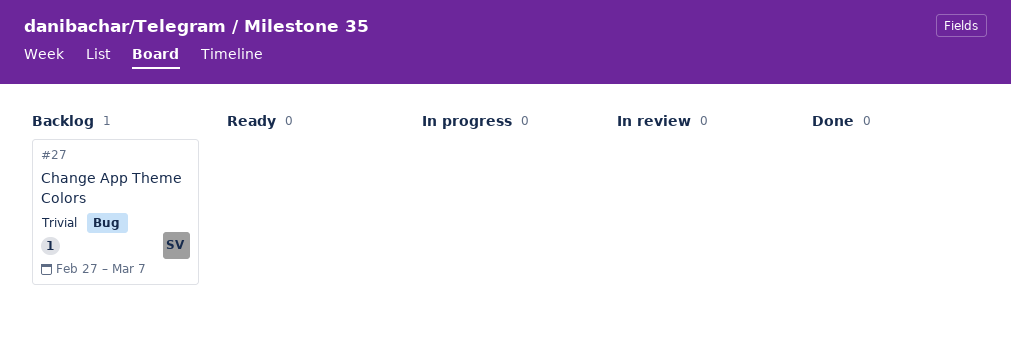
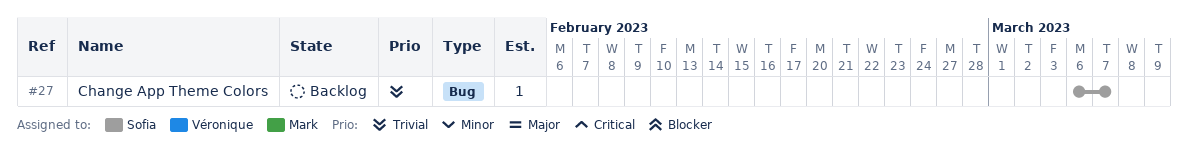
#27, start: Feb 27 -> Mar 6

